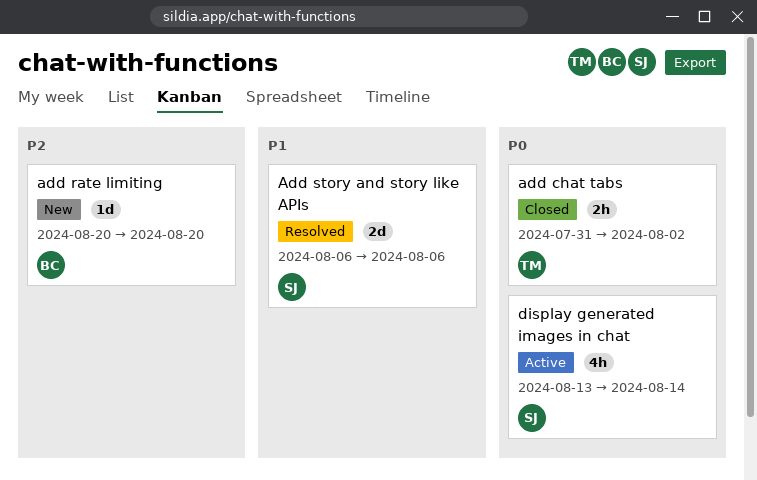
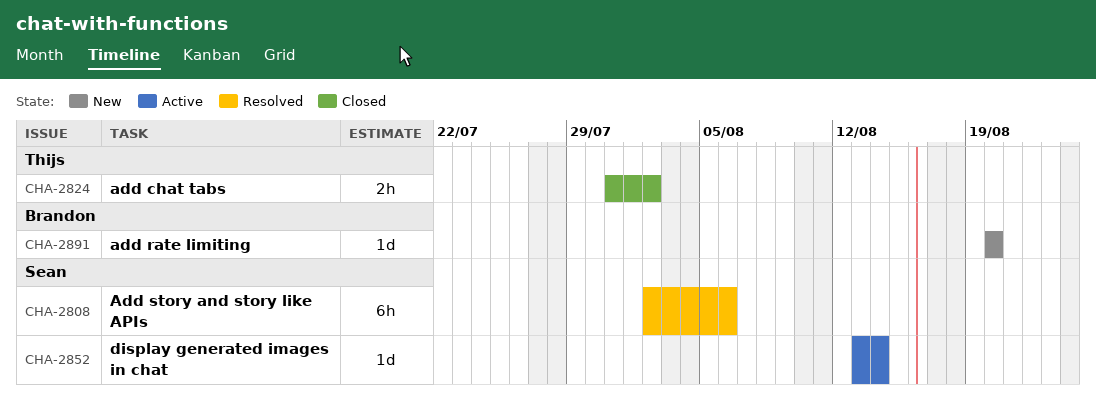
Add story and story like APIs, estimate: 2d -> 6h
Add story and story like APIs, start: Aug 6 -> Aug 2
display generated images in chat, estimate: 4h -> 1d

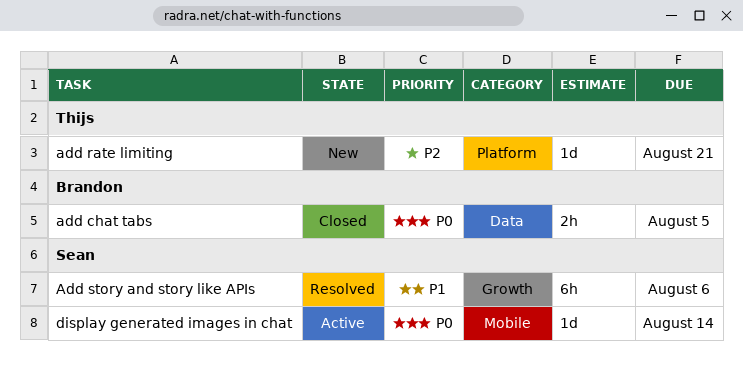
add chat tabs, owner: Thijs -> Brandon
add chat tabs, due: Aug 2 -> Aug 5
add rate limiting, owner: Brandon -> Thijs
add rate limiting, due: Aug 20 -> Aug 21

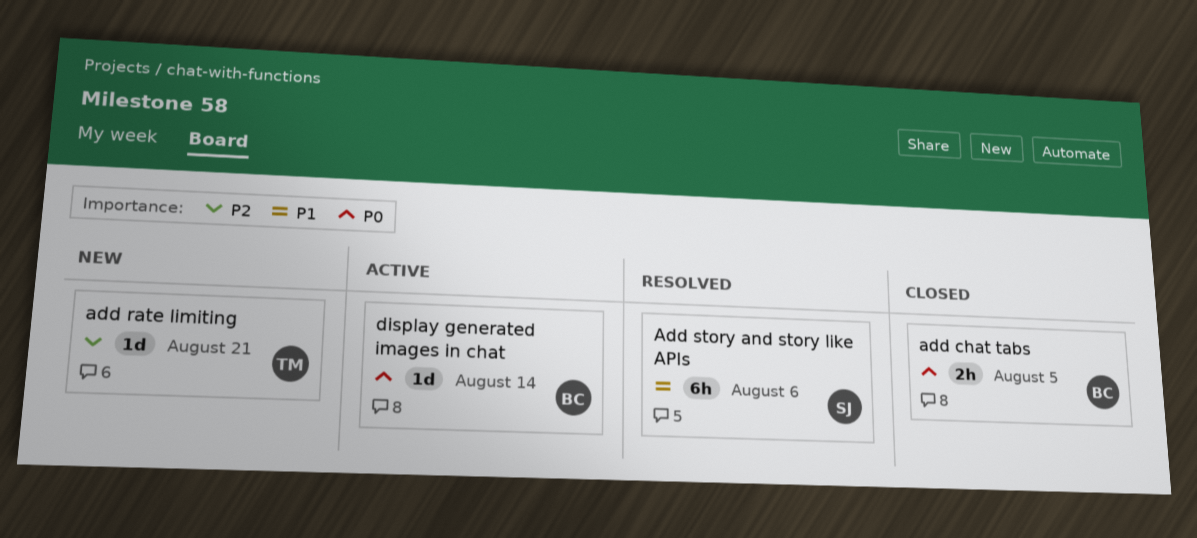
display generated images in chat, owner: Sean -> Brandon

